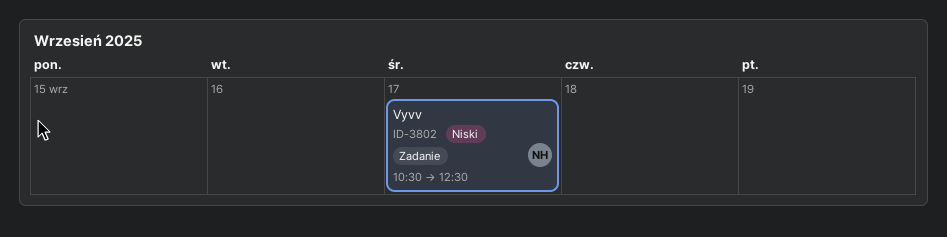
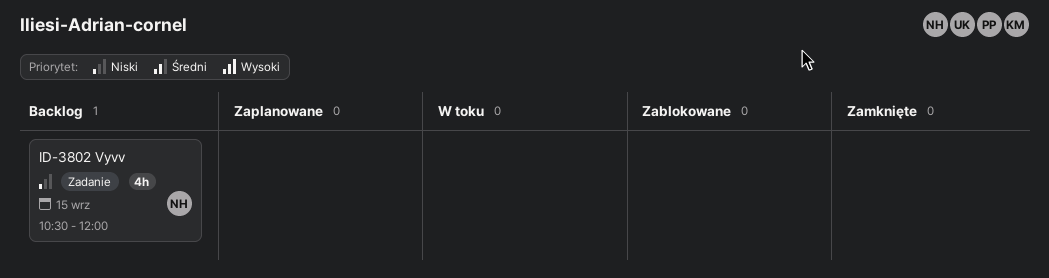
ID-3802, day: Sep 17 -> Sep 15
ID-3802, ends: 12:30 -> 12:00

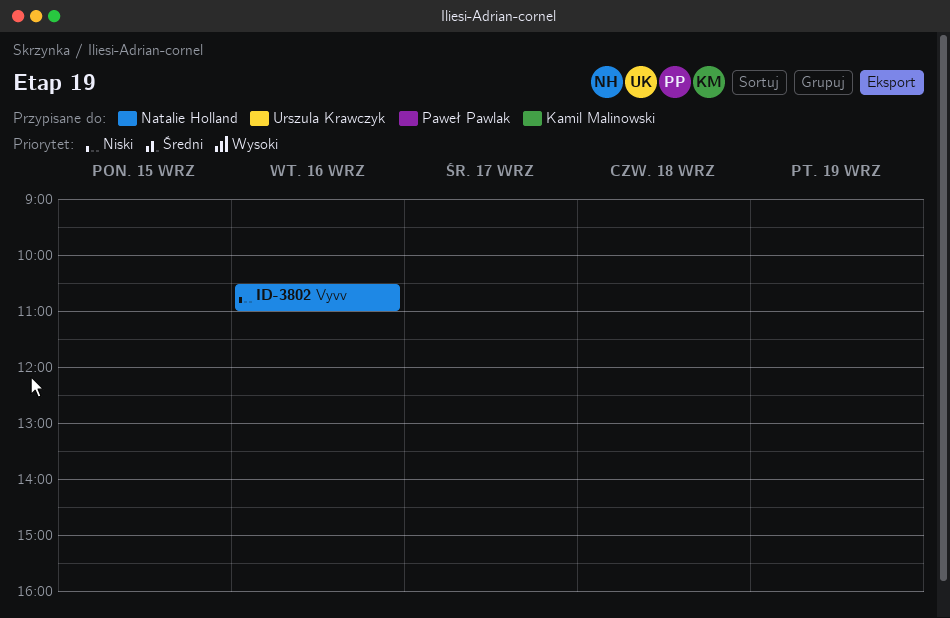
ID-3802, day: Sep 15 -> Sep 16
ID-3802, ends: 12:00 -> 11:00

